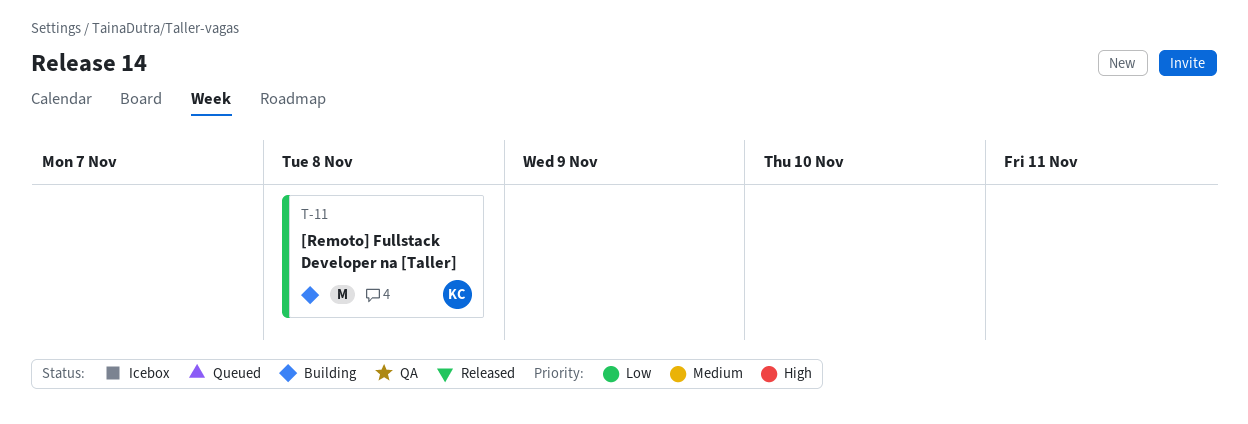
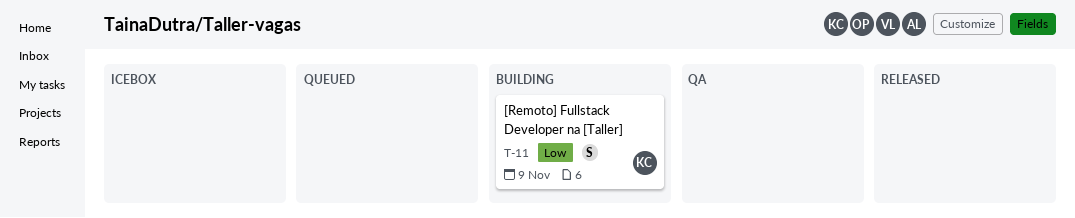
T-11, estimate: M -> S
T-11, due: Nov 8 -> Nov 9

